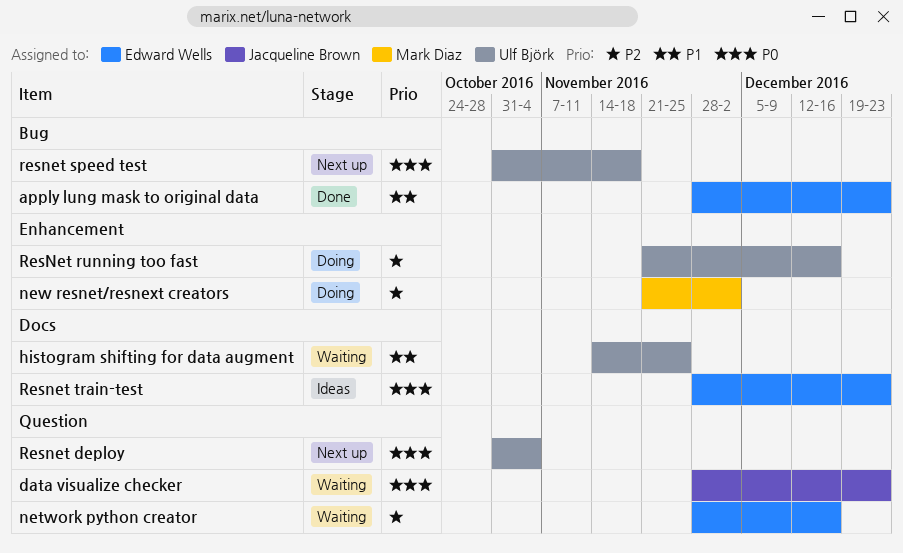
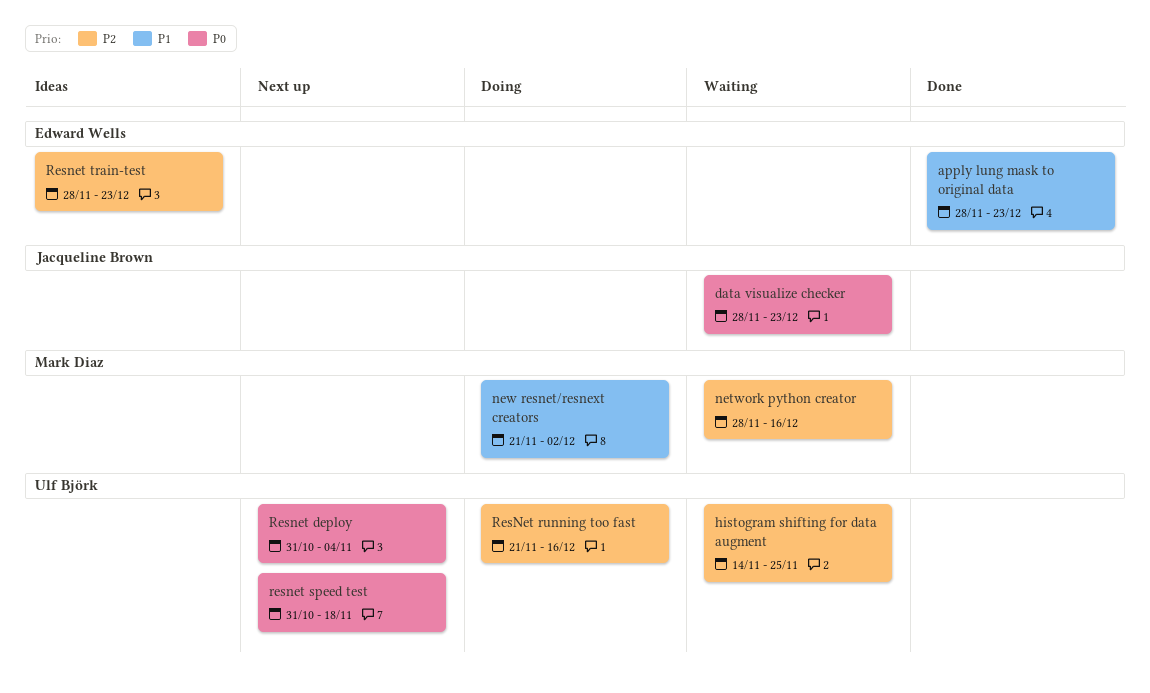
histogram shifting for data augment, priority: P1 -> P2
network python creator, owner: Edward Wells -> Mark Diaz
new resnet/resnext creators, priority: P2 -> P1
Resnet train-test, priority: P0 -> P2

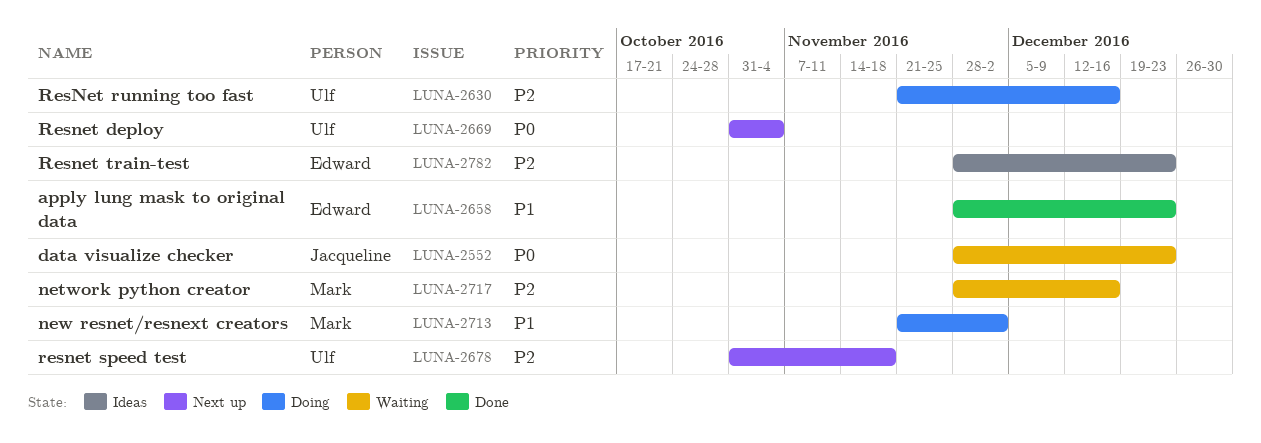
histogram shifting for data augment: present -> none
resnet speed test, priority: P0 -> P2

